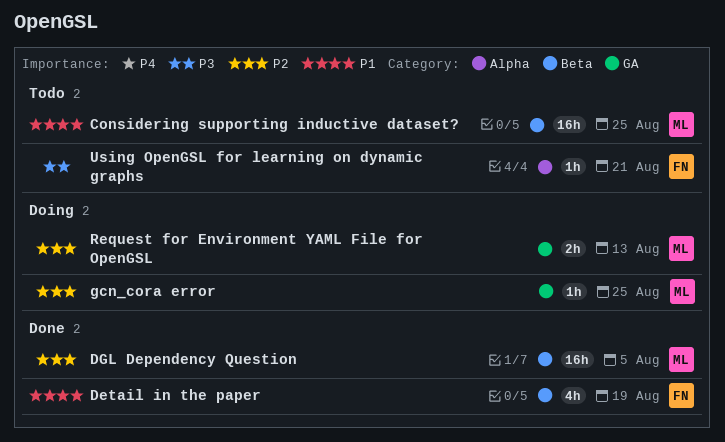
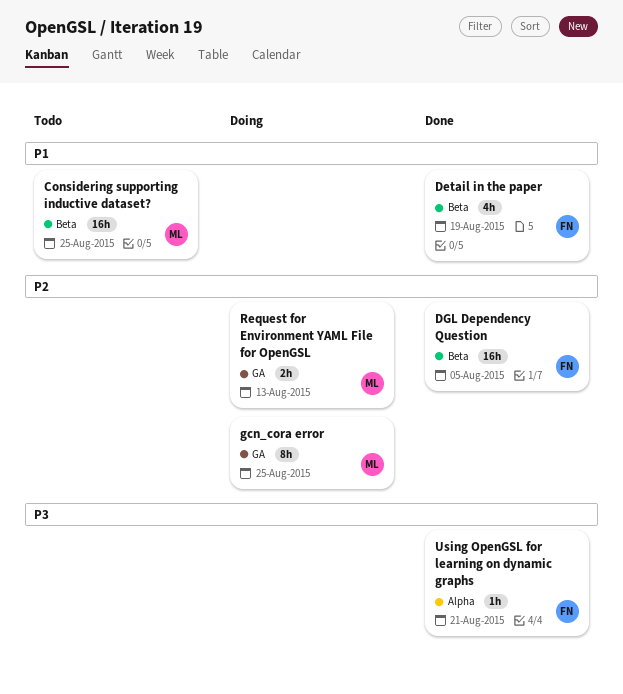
DGL Dependency Question, owner: ML -> FN
gcn_cora error, estimate: 1h -> 8h
Using OpenGSL for learning on dynamic graphs, status: Todo -> Done

